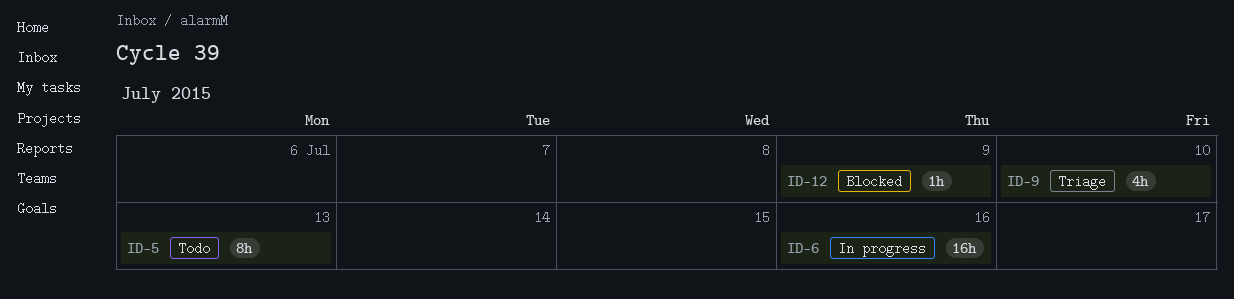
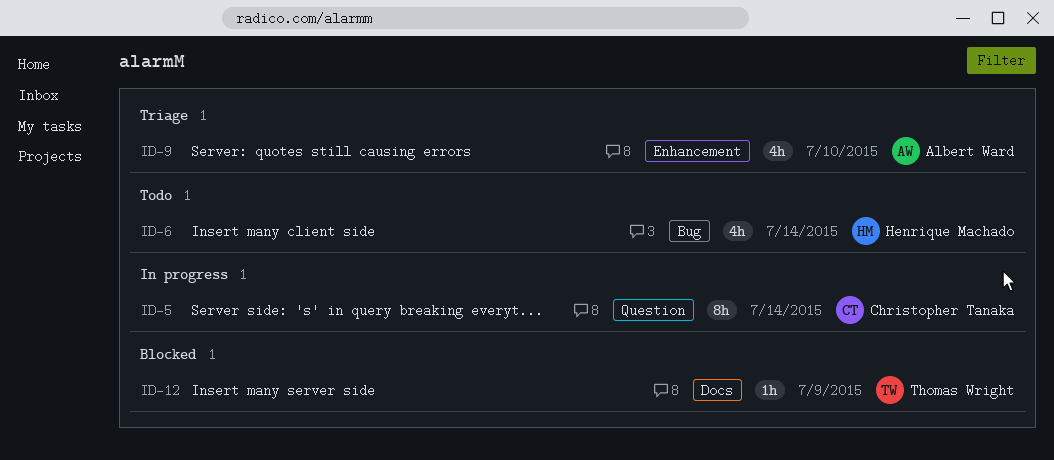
ID-5, status: Todo -> In progress
ID-5, due: Jul 13 -> Jul 14
ID-6, status: In progress -> Todo
ID-6, estimate: 16h -> 4h
ID-6, due: Jul 16 -> Jul 14

